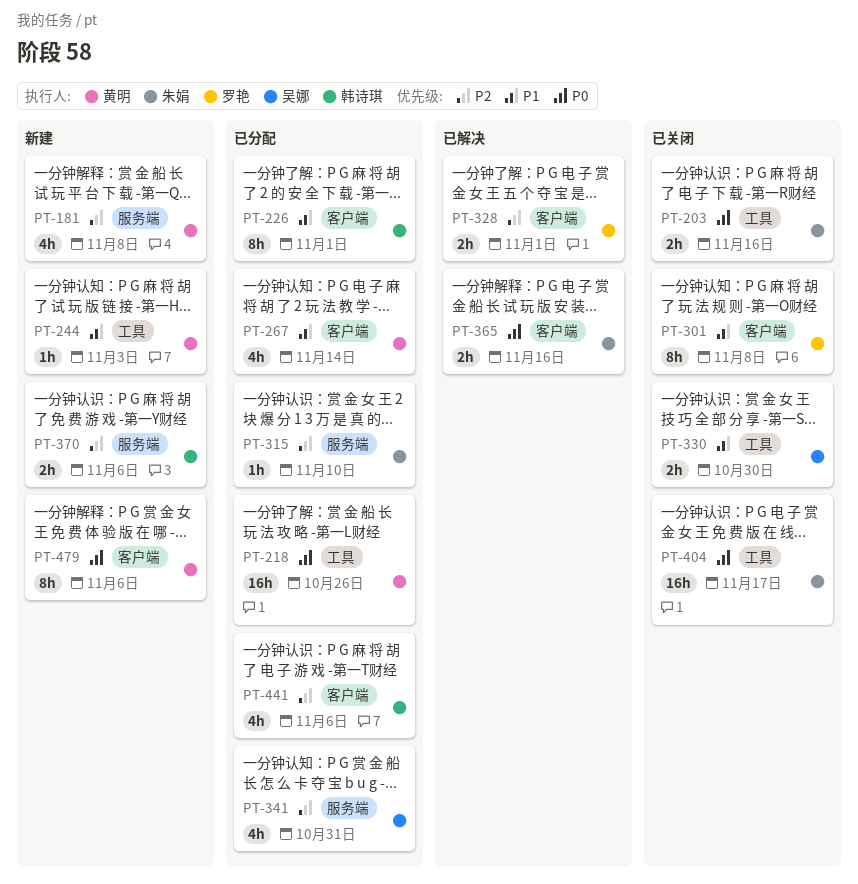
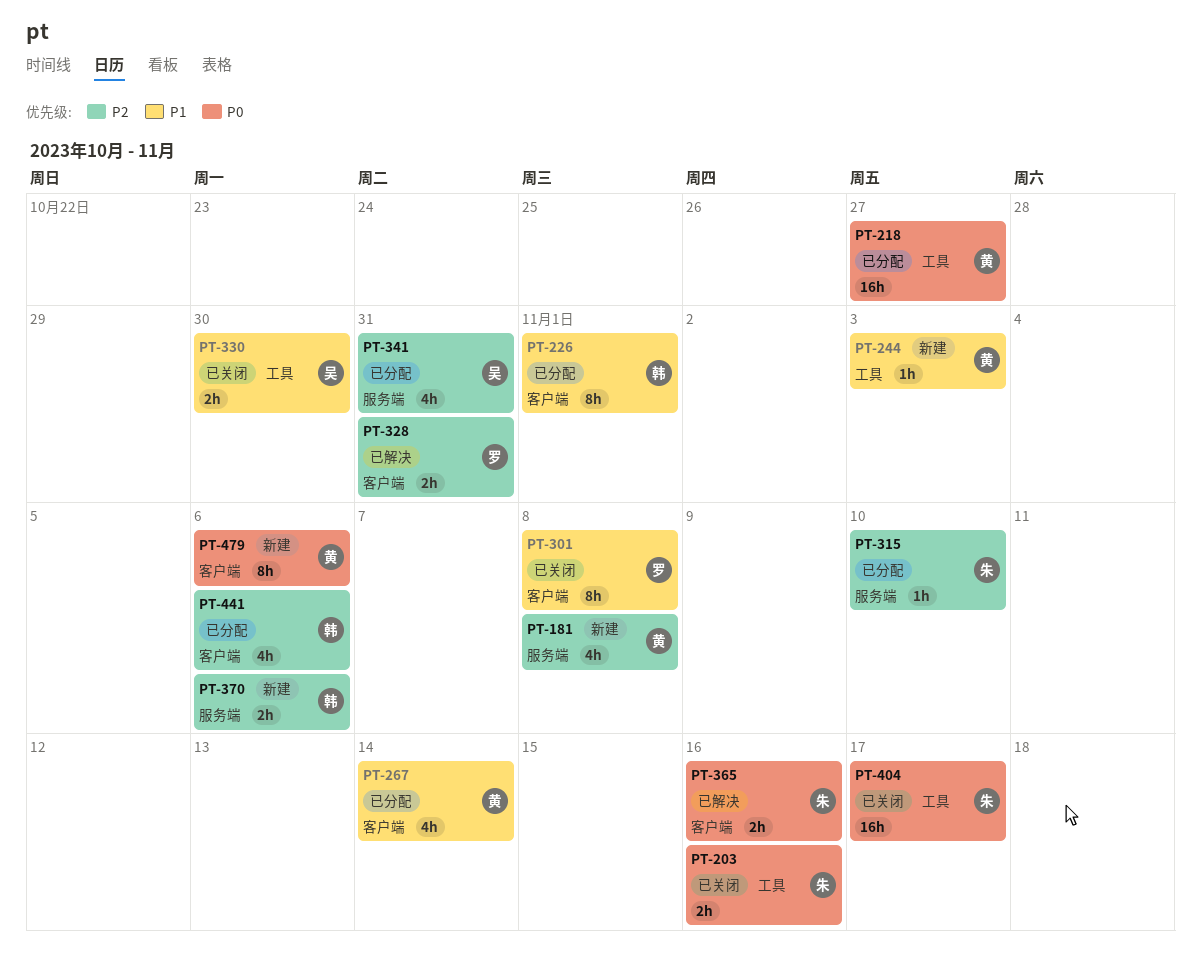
PT-218, due: Oct 26 -> Oct 27
PT-328, due: Nov 1 -> Oct 31

